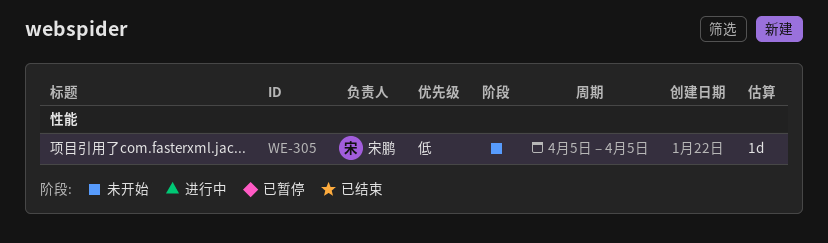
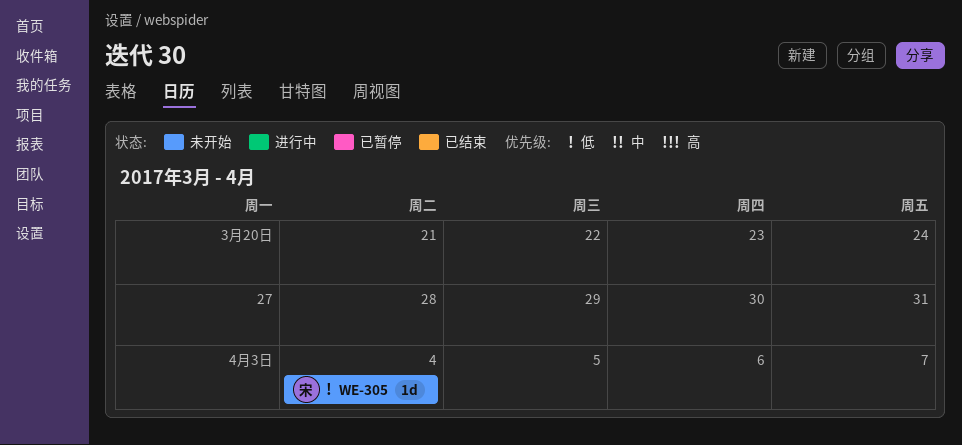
WE-305, start: Apr 5 -> Apr 4
WE-305, due: Apr 5 -> Apr 4

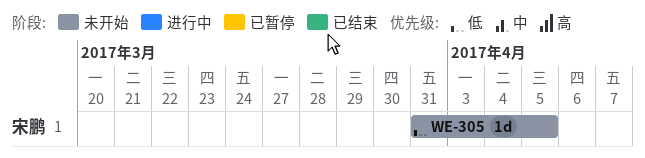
WE-305, start: Apr 4 -> Mar 31
WE-305, due: Apr 4 -> Apr 5

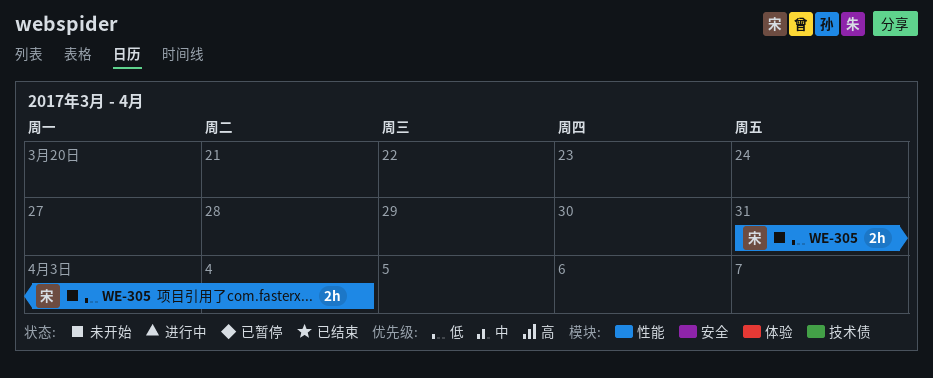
WE-305, estimate: 1d -> 2h
WE-305, due: Apr 5 -> Apr 4

